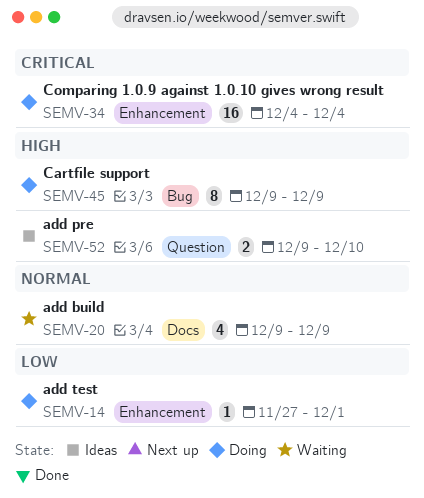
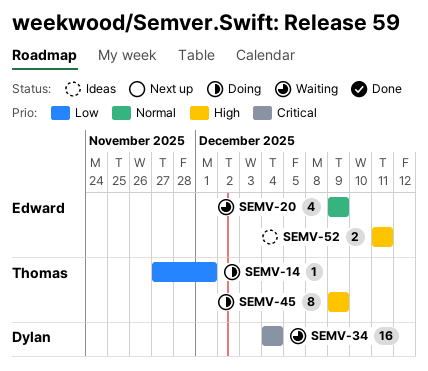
SEMV-34, status: Doing -> Waiting
SEMV-52, start: Dec 9 -> Dec 11
SEMV-52, due: Dec 10 -> Dec 11

